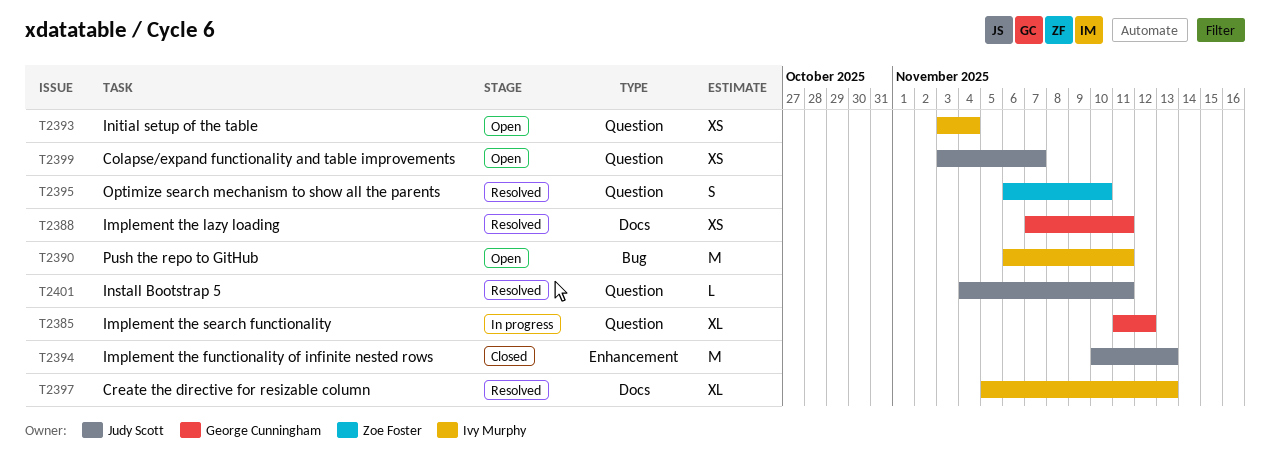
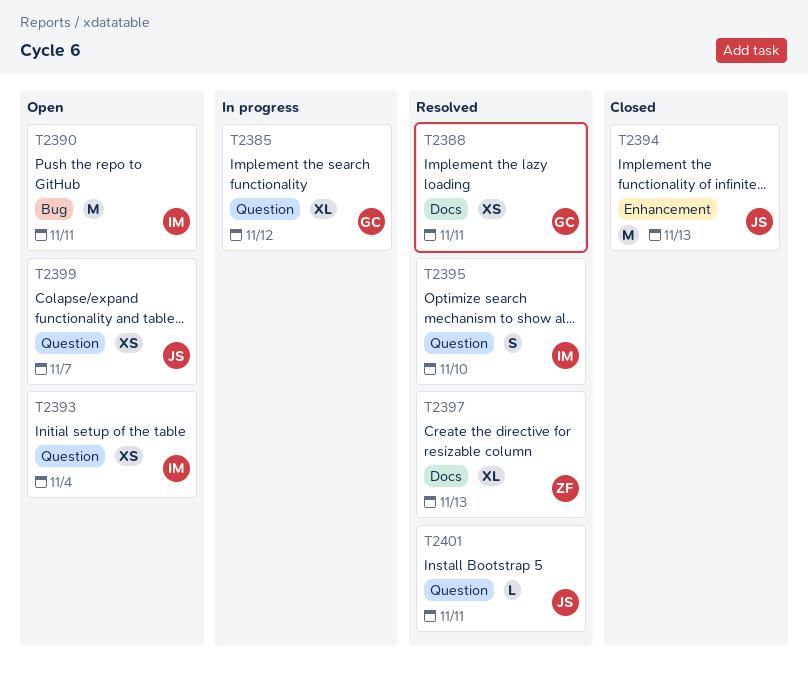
T2395, owner: Zoe Foster -> Ivy Murphy
T2397, owner: Ivy Murphy -> Zoe Foster

